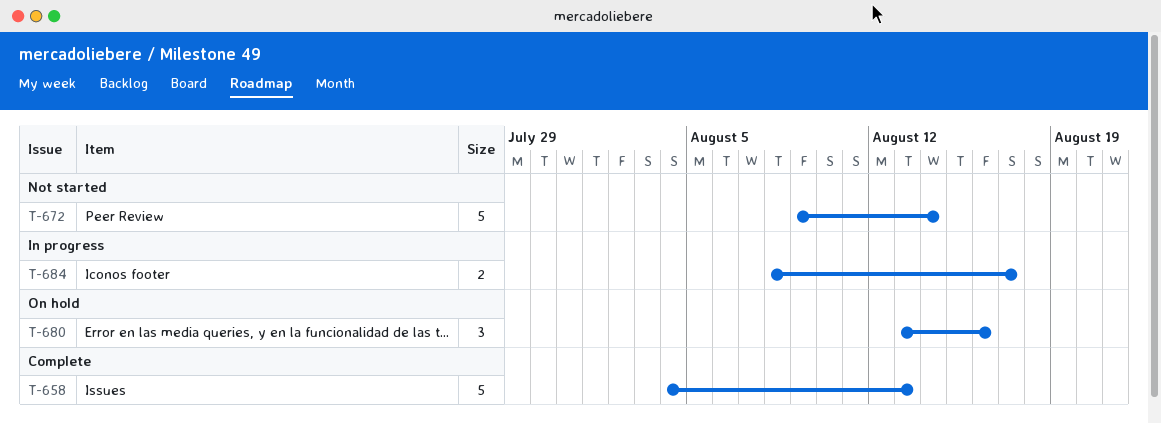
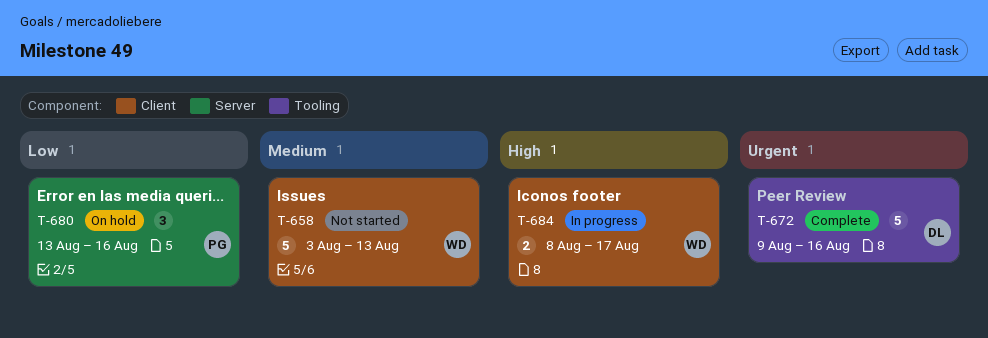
T-658, status: Complete -> Not started
T-658, start: Aug 4 -> Aug 3
T-672, status: Not started -> Complete
T-672, due: Aug 14 -> Aug 16

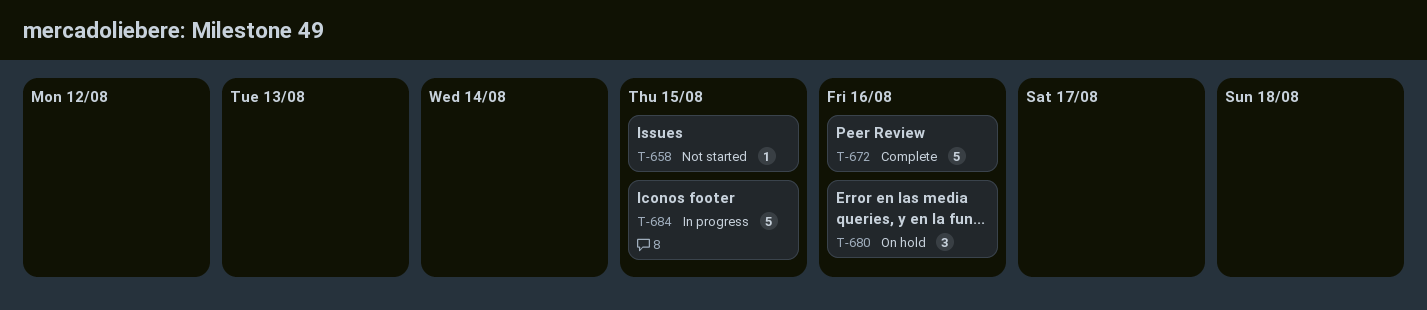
T-658, estimate: 5 -> 1
T-658, due: Aug 13 -> Aug 15
T-684, estimate: 2 -> 5
T-684, due: Aug 17 -> Aug 15

